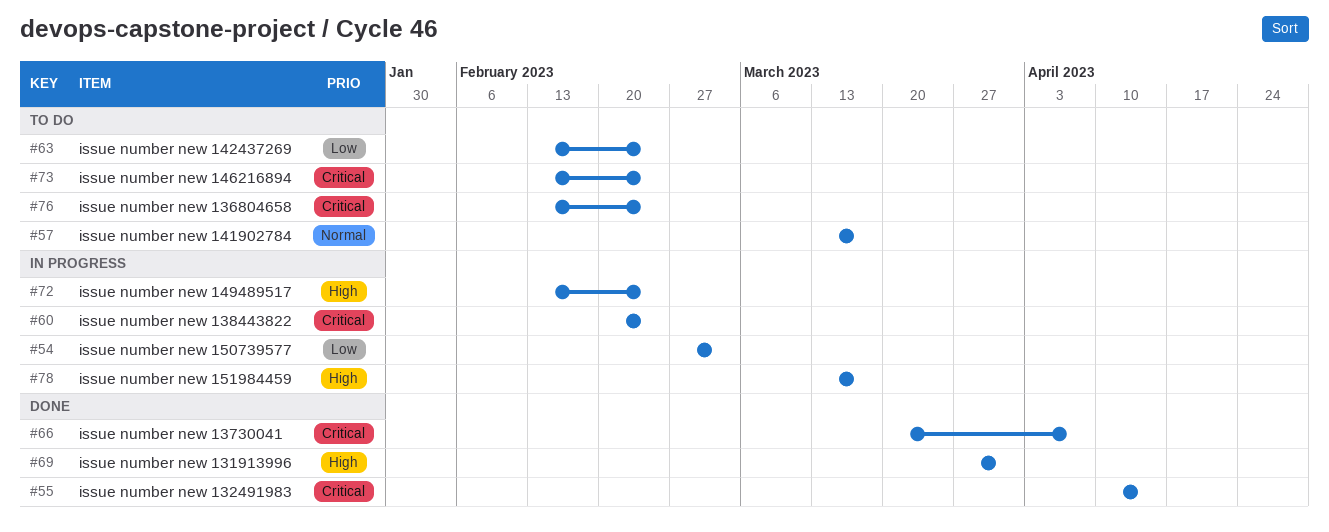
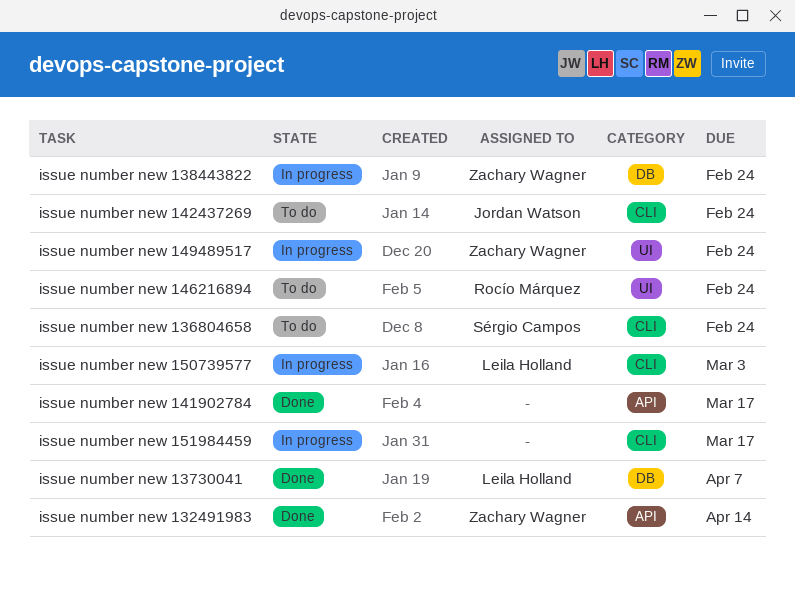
issue number new 131913996: present -> none
issue number new 141902784, status: To do -> Done

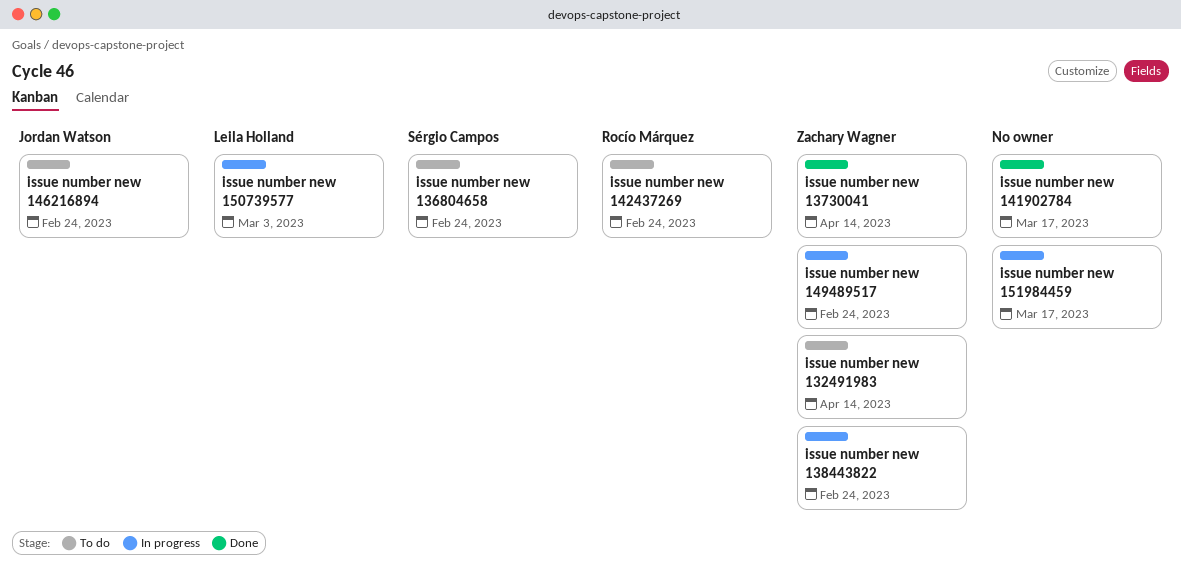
issue number new 132491983, status: Done -> To do
issue number new 13730041, owner: Leila Holland -> Zachary Wagner
issue number new 13730041, due: Apr 7 -> Apr 14
issue number new 142437269, owner: Jordan Watson -> Rocío Márquez
issue number new 146216894, owner: Rocío Márquez -> Jordan Watson

